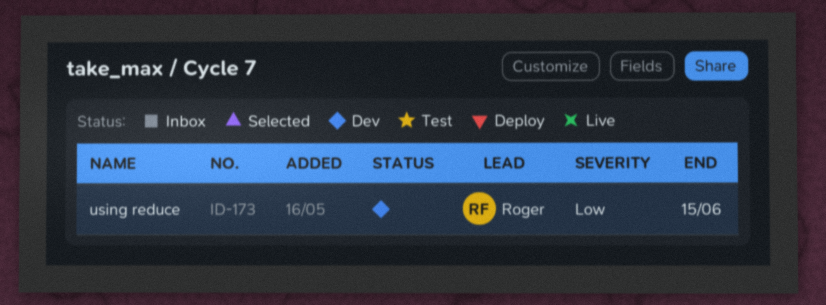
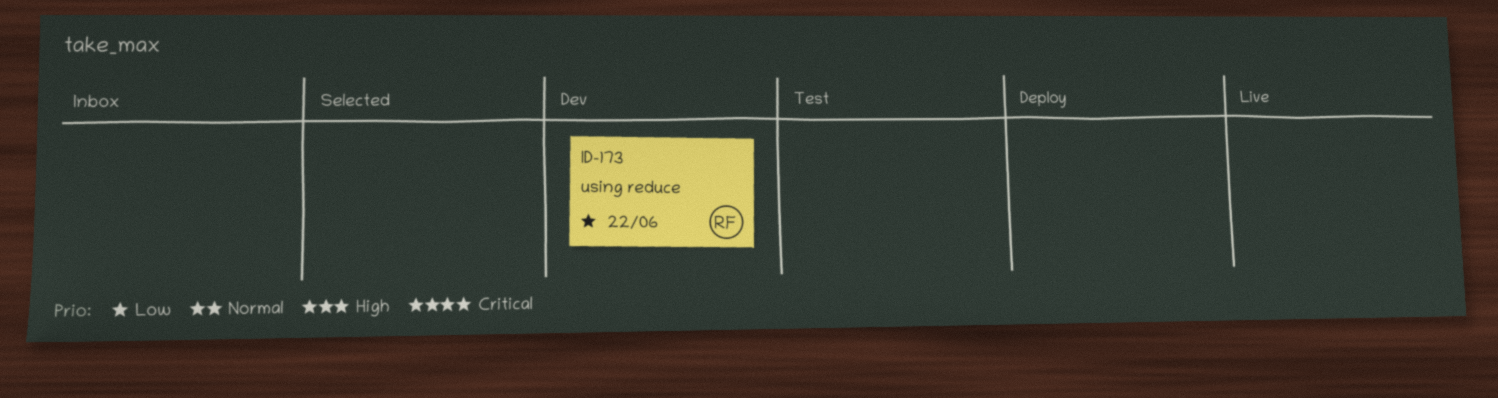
ID-173, due: Jun 15 -> Jun 22

